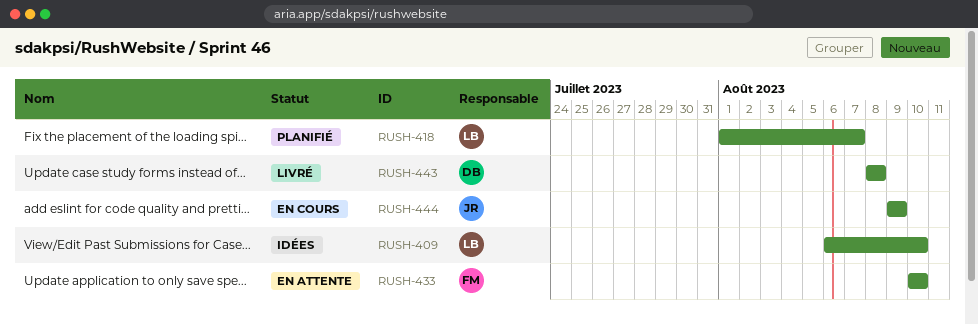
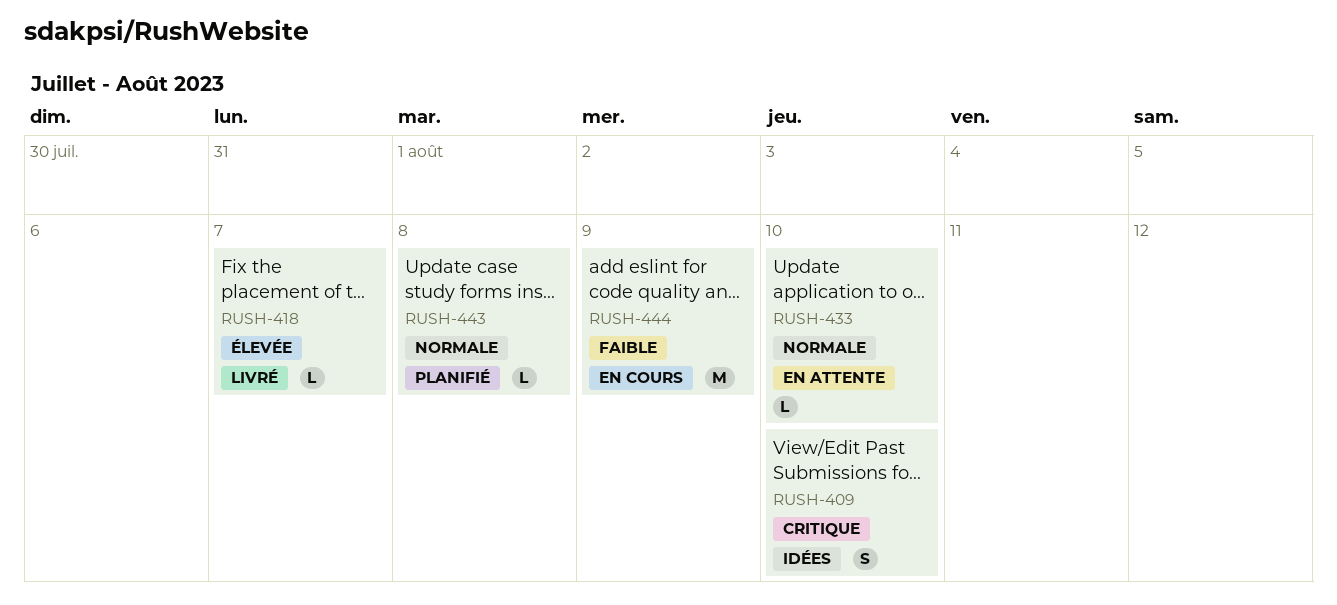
RUSH-418, status: Planifié -> Livré
RUSH-443, status: Livré -> Planifié

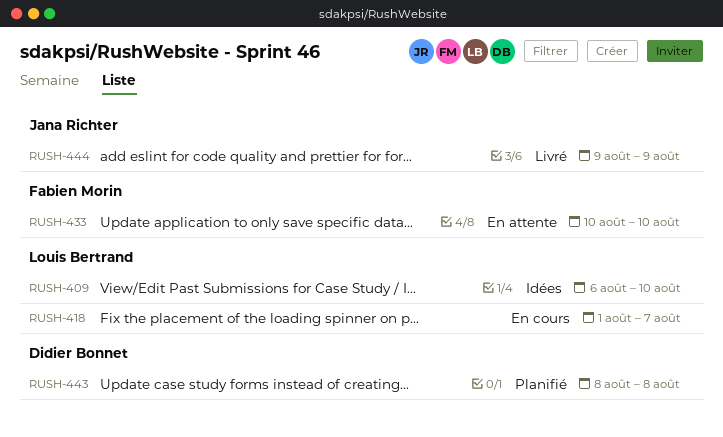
RUSH-418, status: Livré -> En cours
RUSH-444, status: En cours -> Livré

